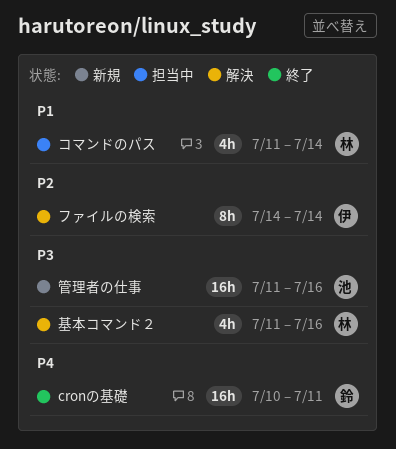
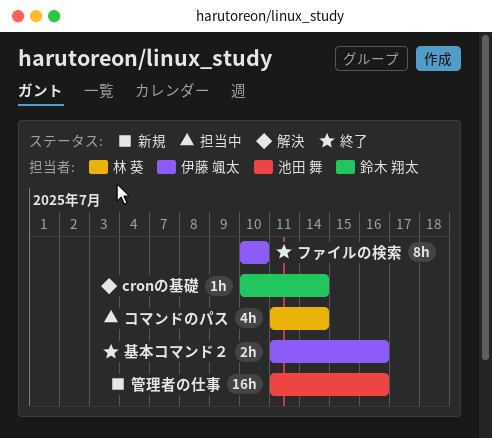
cronの基礎, status: 終了 -> 解決
cronの基礎, estimate: 16h -> 1h
cronの基礎, due: Jul 11 -> Jul 14
ファイルの検索, status: 解決 -> 終了
ファイルの検索, start: Jul 14 -> Jul 10
ファイルの検索, due: Jul 14 -> Jul 10
基本コマンド２, status: 解決 -> 終了
基本コマンド２, owner: 林 葵 -> 伊藤 颯太
基本コマンド２, estimate: 4h -> 2h

